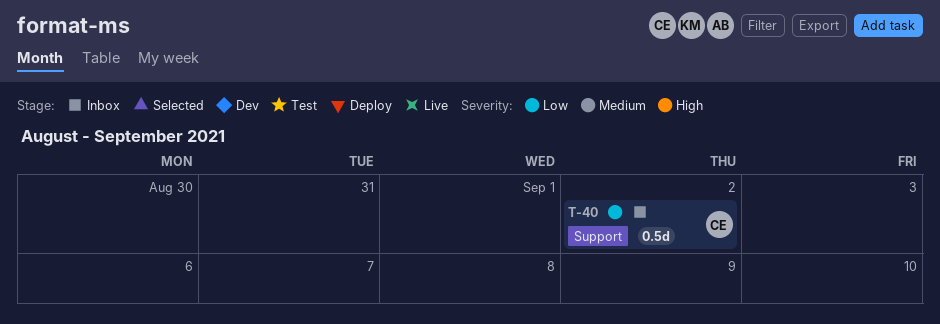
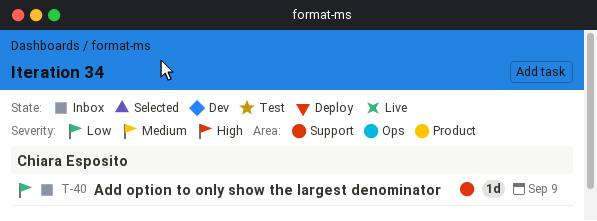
T-40, estimate: 0.5d -> 1d
T-40, due: Sep 2 -> Sep 9

